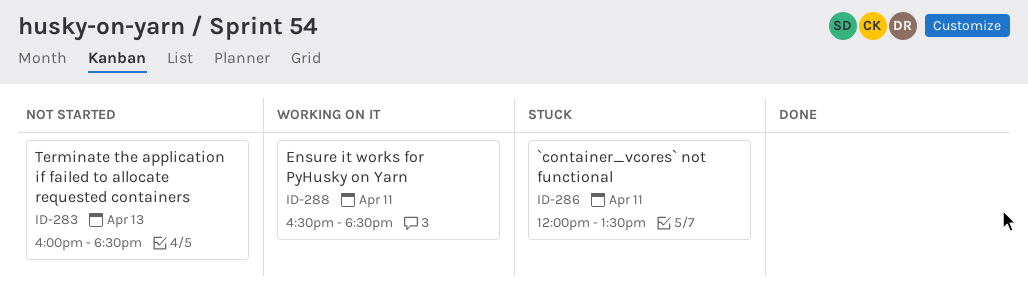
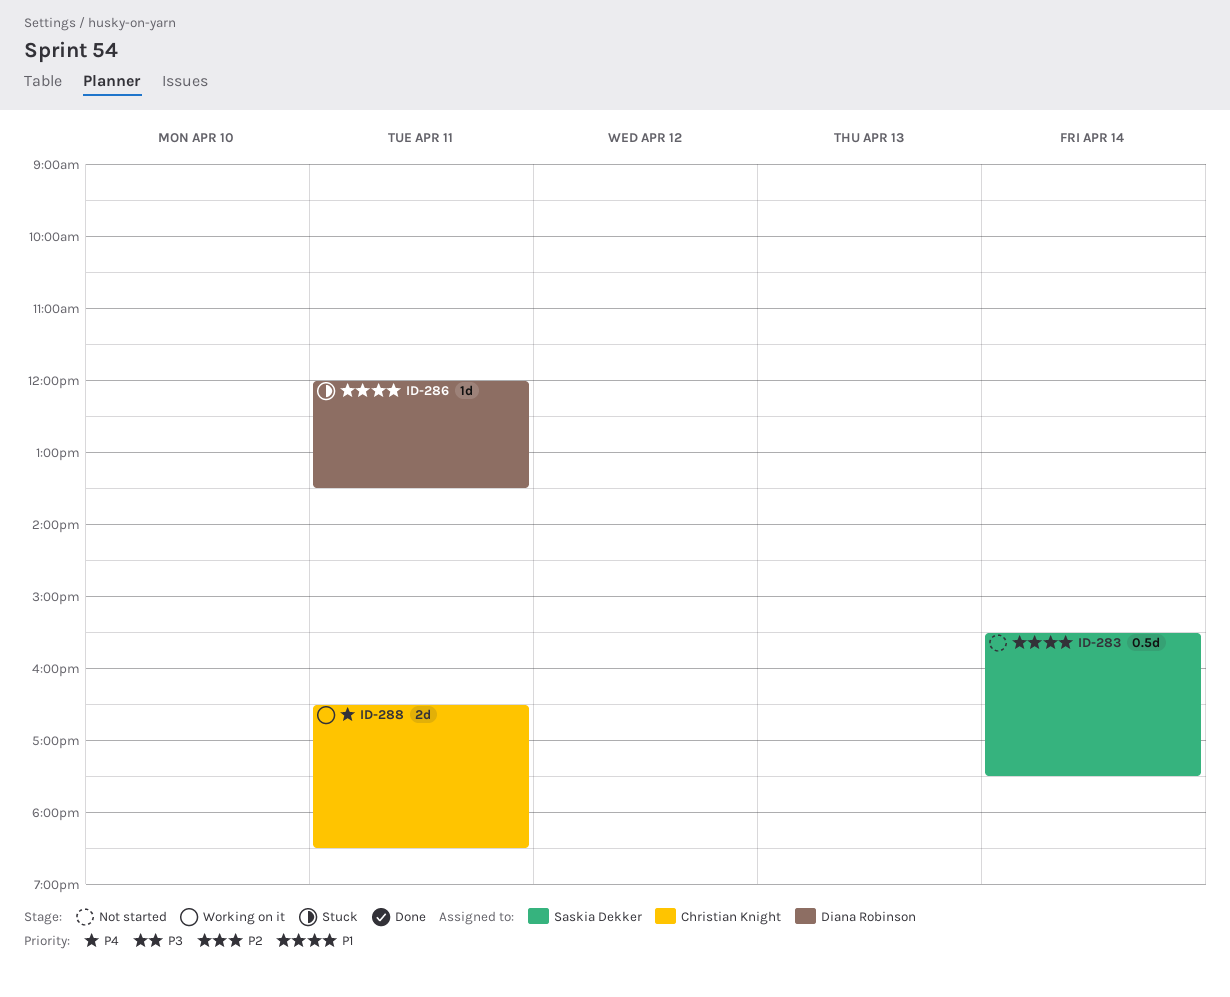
ID-283, day: Apr 13 -> Apr 14
ID-283, begins: 16:00 -> 15:30
ID-283, ends: 18:30 -> 17:30

